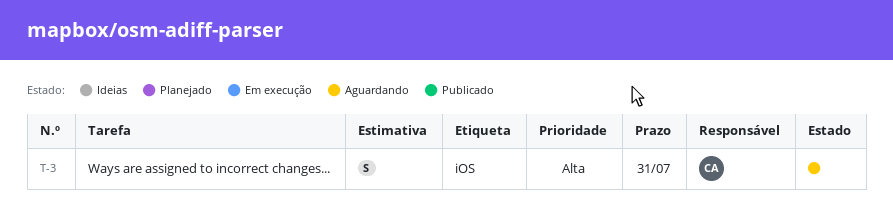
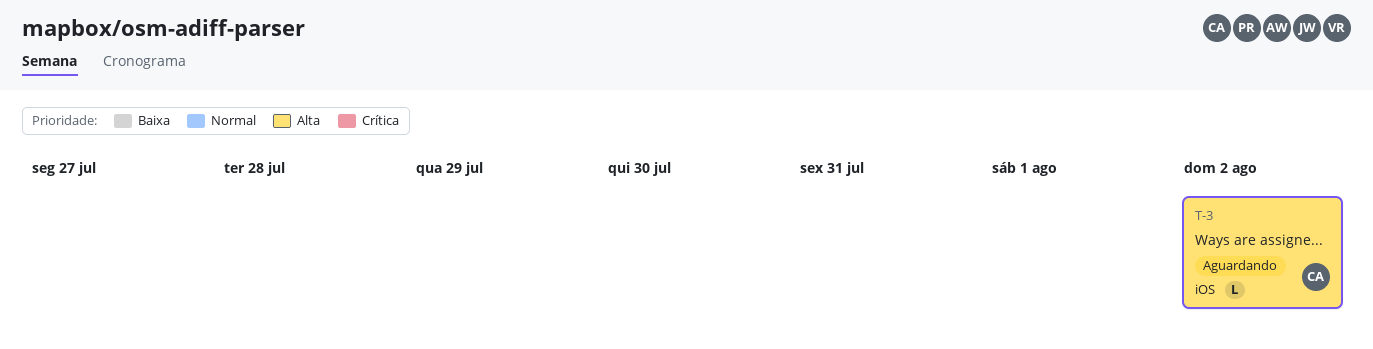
T-3, estimate: S -> L
T-3, due: Jul 31 -> Aug 2

